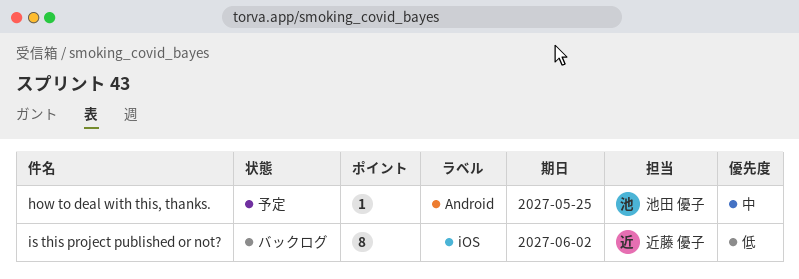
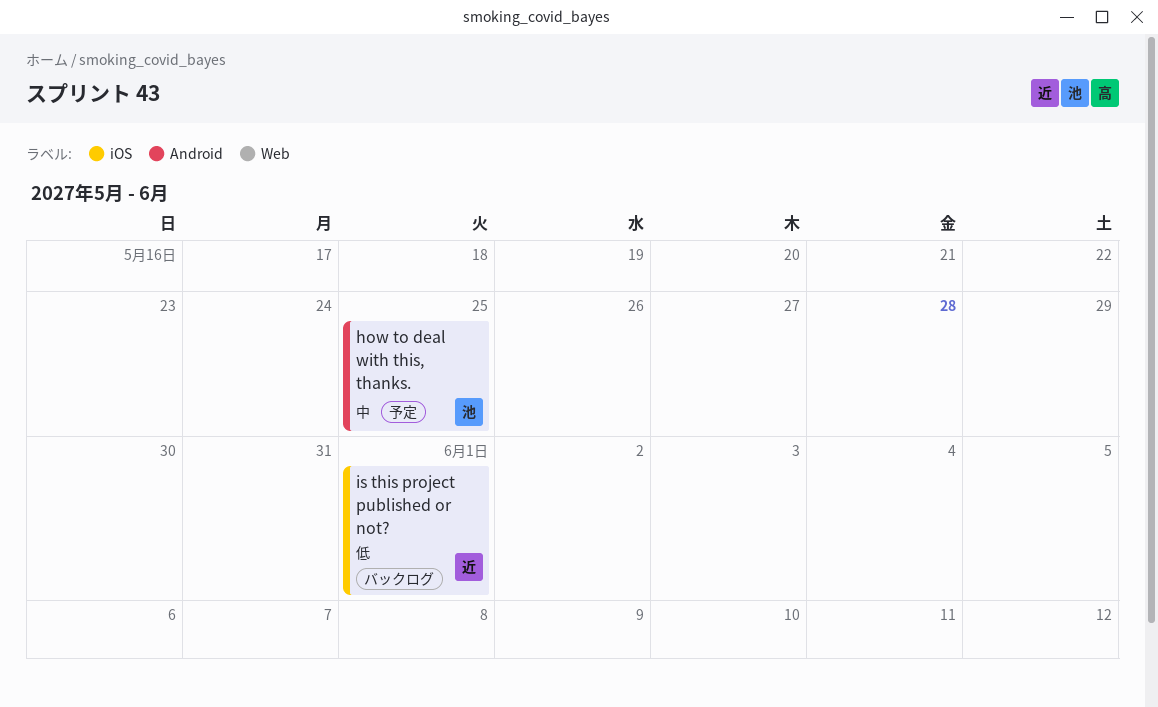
is this project published or not?, due: Jun 2 -> Jun 1

